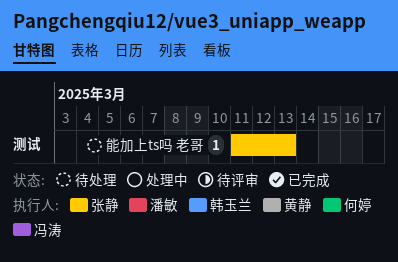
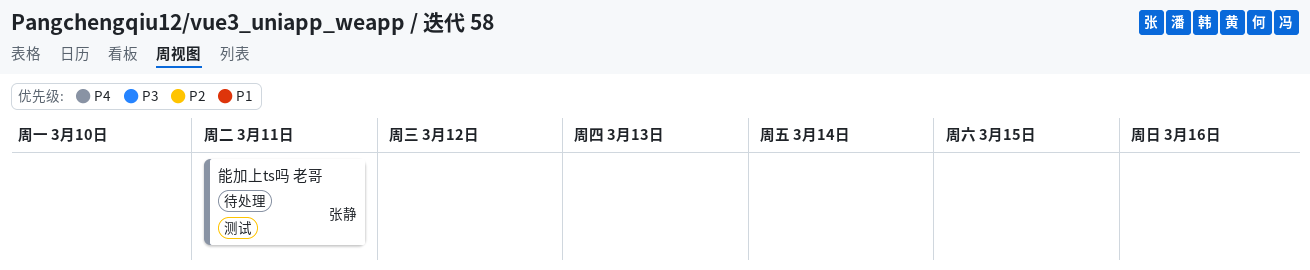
能加上ts吗 老哥, due: Mar 13 -> Mar 11

